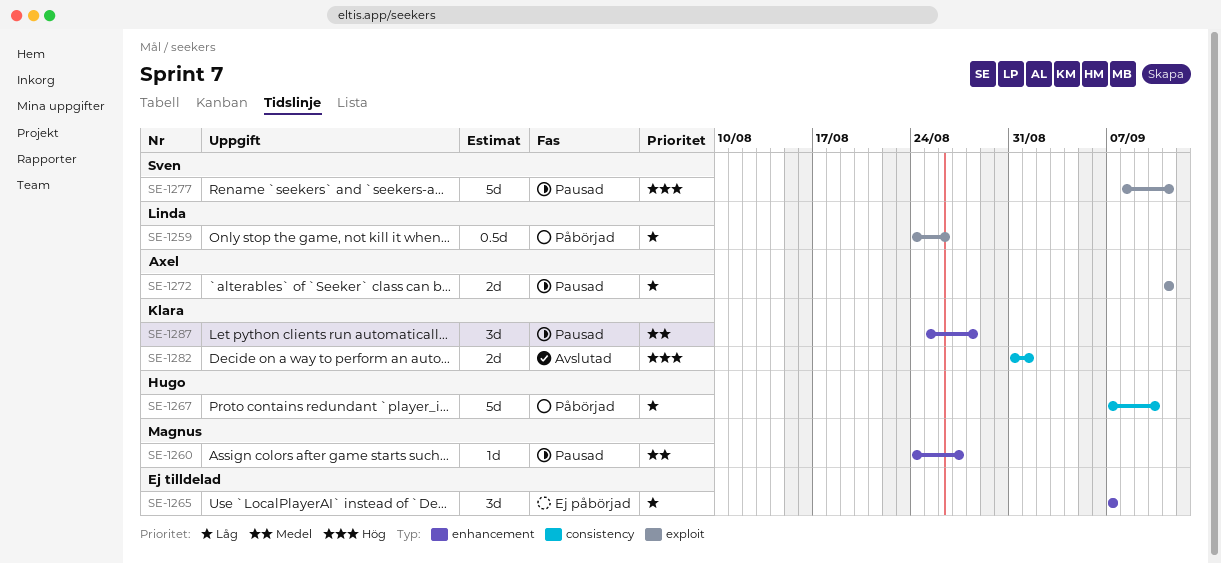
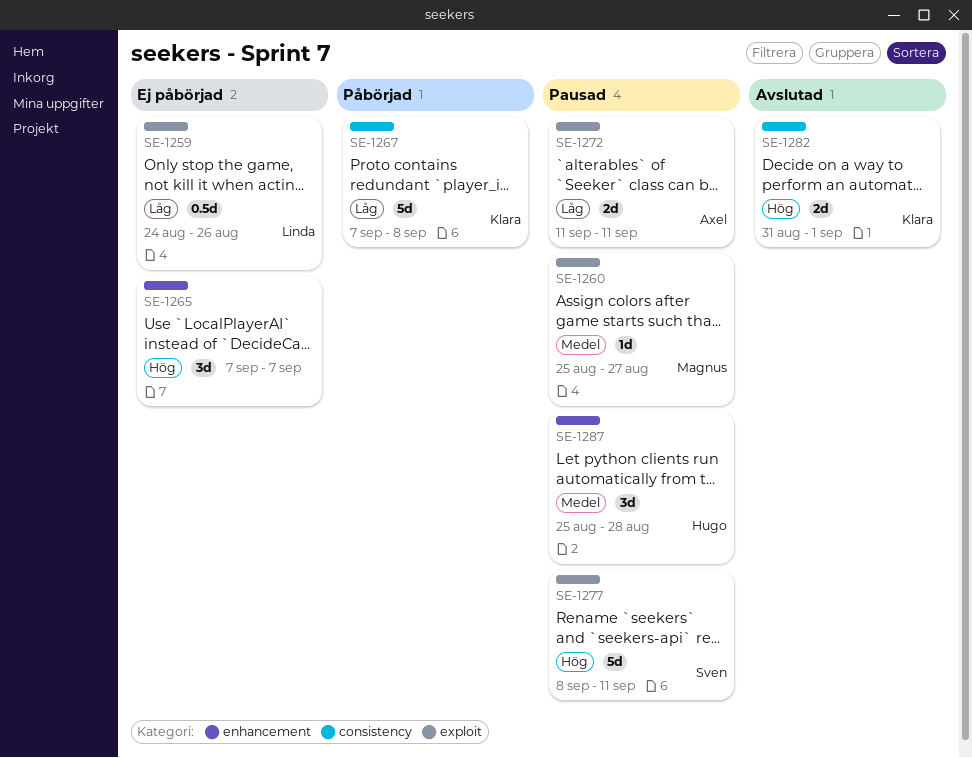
SE-1259, status: Påbörjad -> Ej påbörjad
SE-1260, label: enhancement -> exploit
SE-1260, start: Aug 24 -> Aug 25
SE-1265, priority: Låg -> Hög
SE-1267, owner: Hugo -> Klara
SE-1267, due: Sep 10 -> Sep 8
SE-1287, owner: Klara -> Hugo

